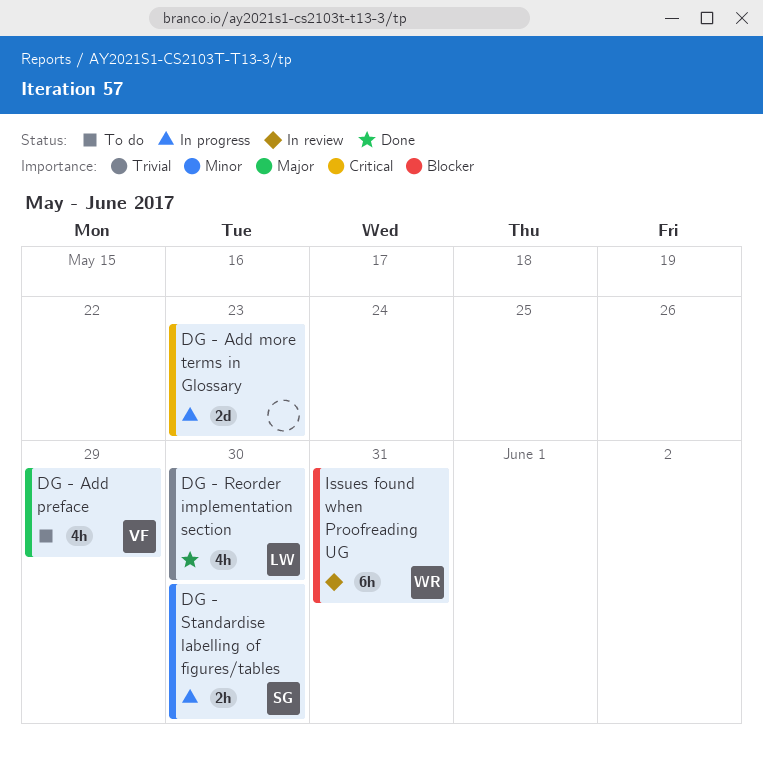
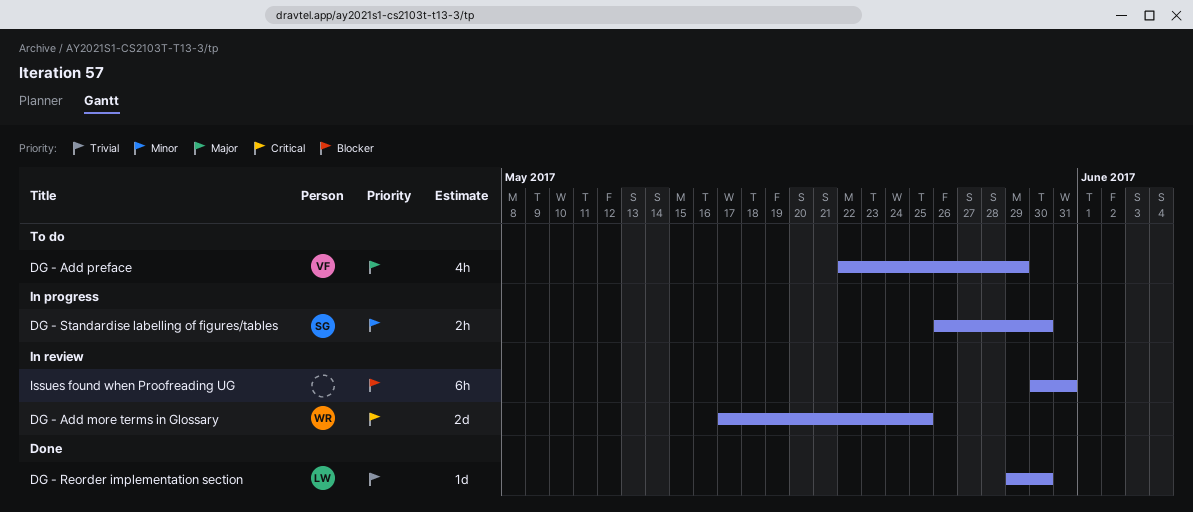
DG - Add more terms in Glossary, status: In progress -> In review
DG - Add more terms in Glossary, owner: none -> WR
DG - Add more terms in Glossary, due: May 23 -> May 25
DG - Reorder implementation section, estimate: 4h -> 1d
Issues found when Proofreading UG, owner: WR -> none

